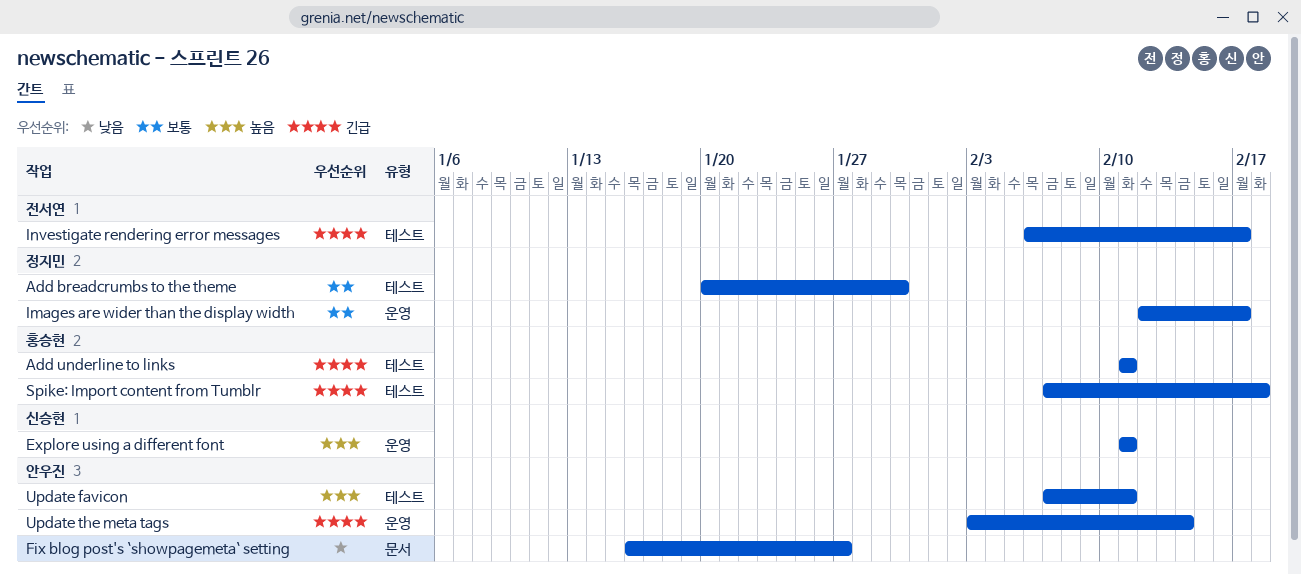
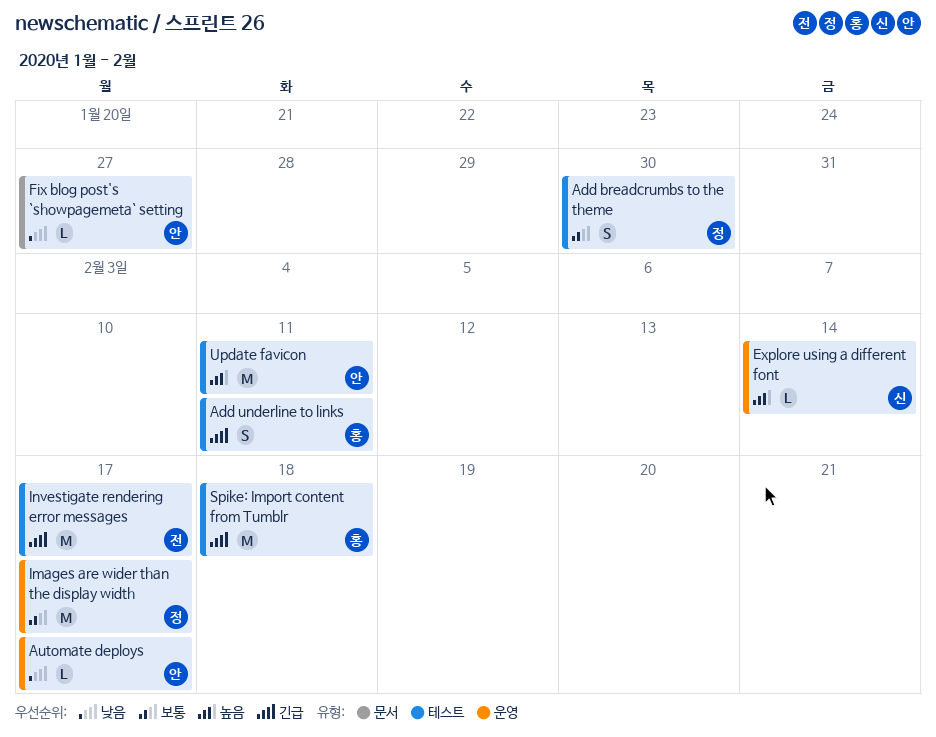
Automate deploys: none -> present
Explore using a different font, due: Feb 11 -> Feb 14
Update the meta tags: present -> none

